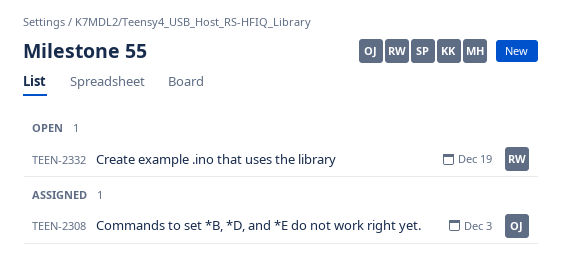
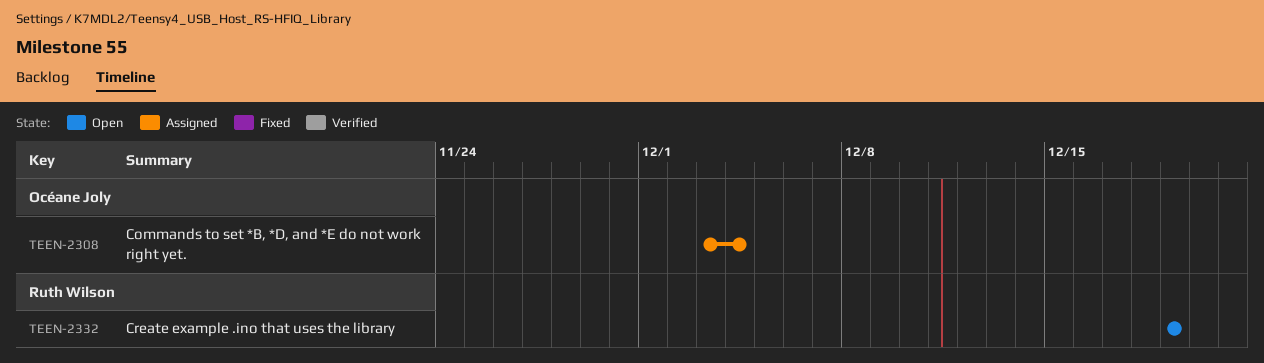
TEEN-2308, due: Dec 3 -> Dec 4

